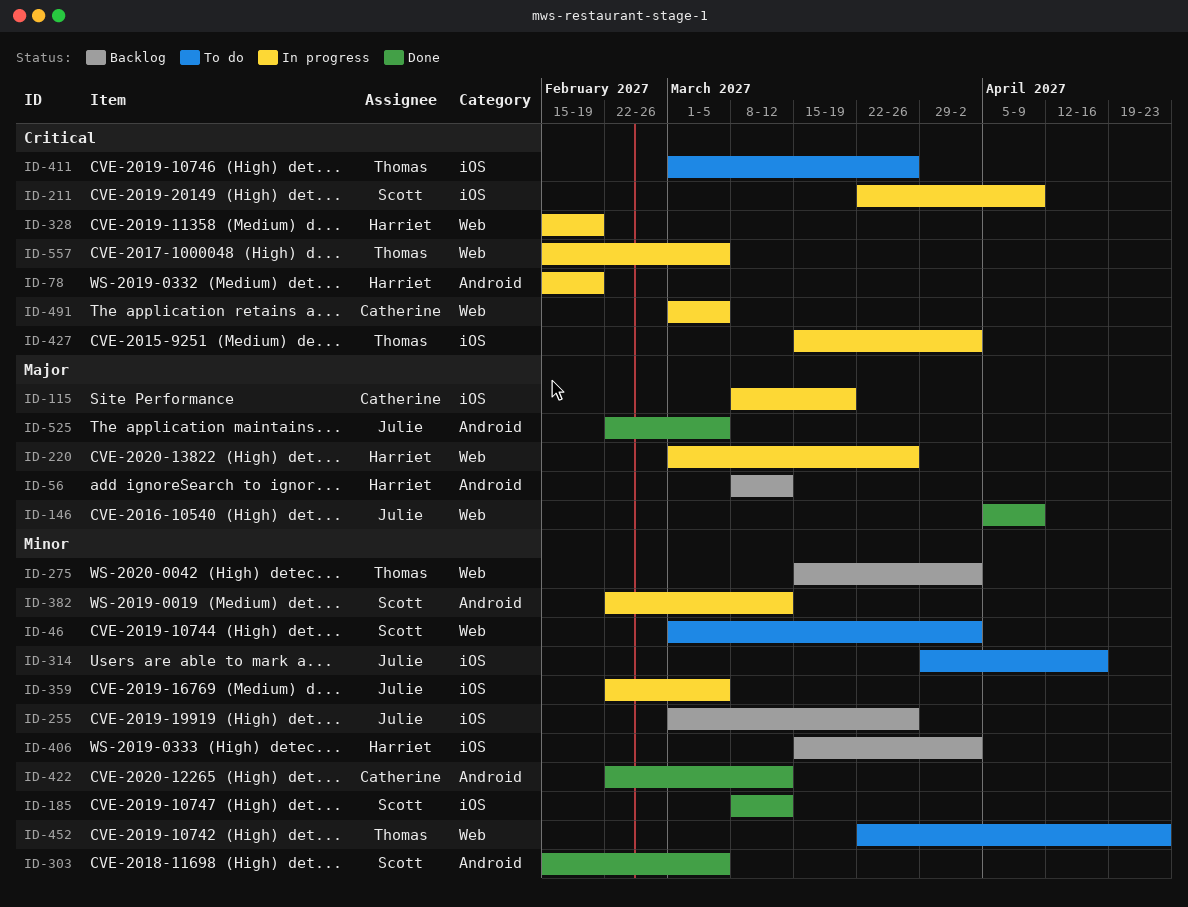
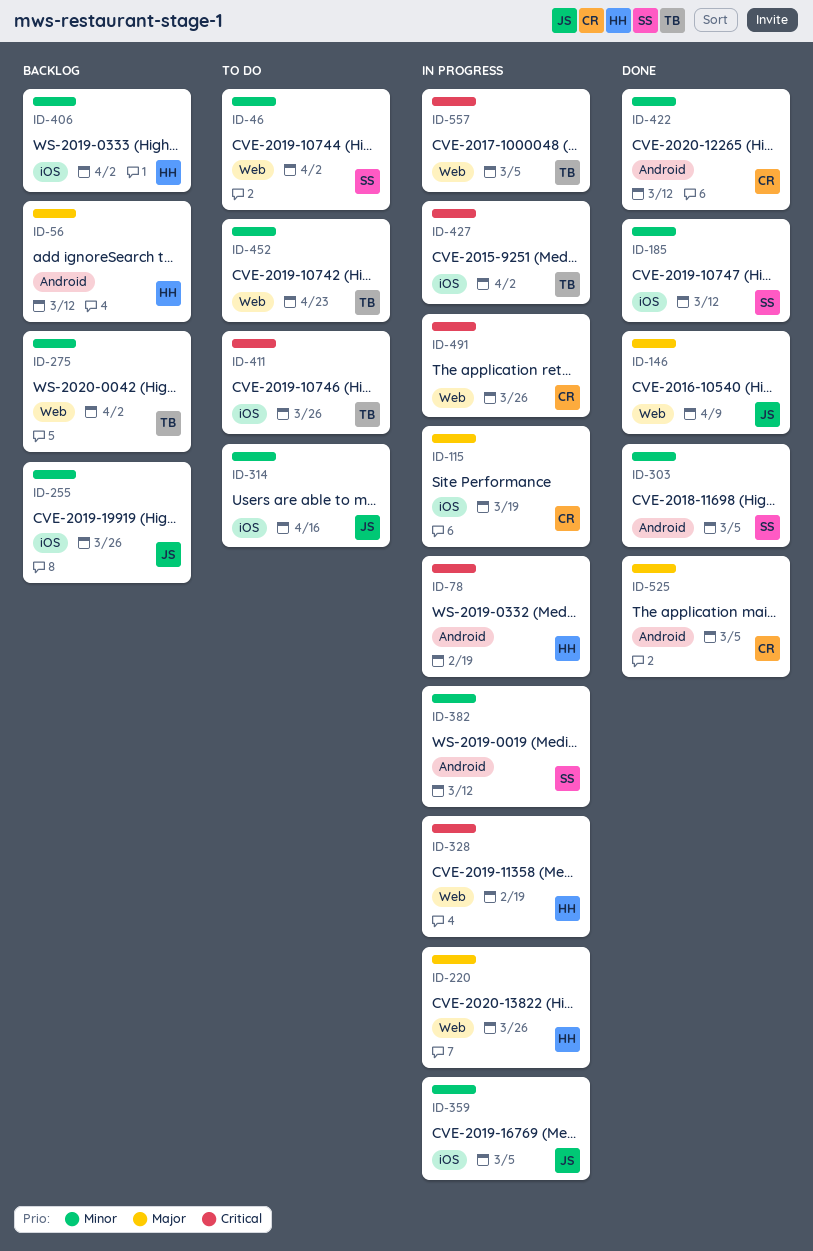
ID-211: present -> none
ID-491, due: Mar 5 -> Mar 26
ID-525, owner: Julie -> Catherine

